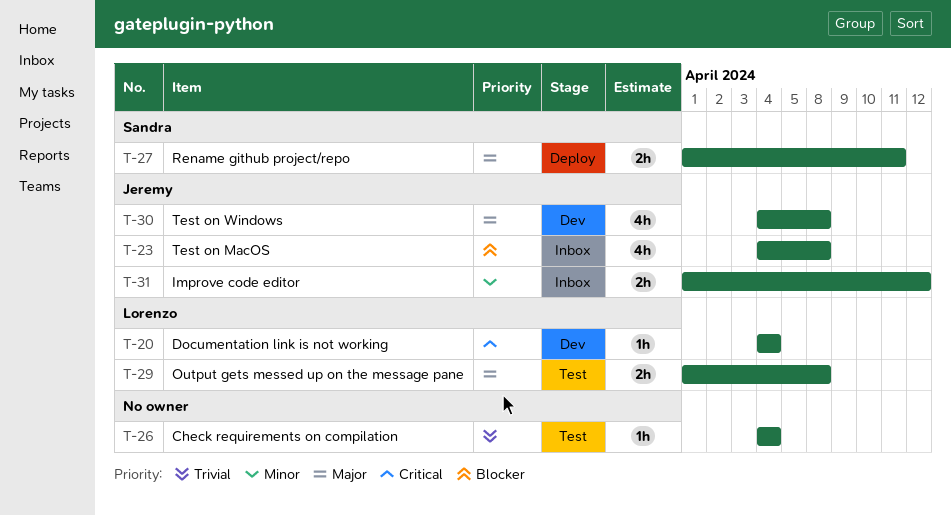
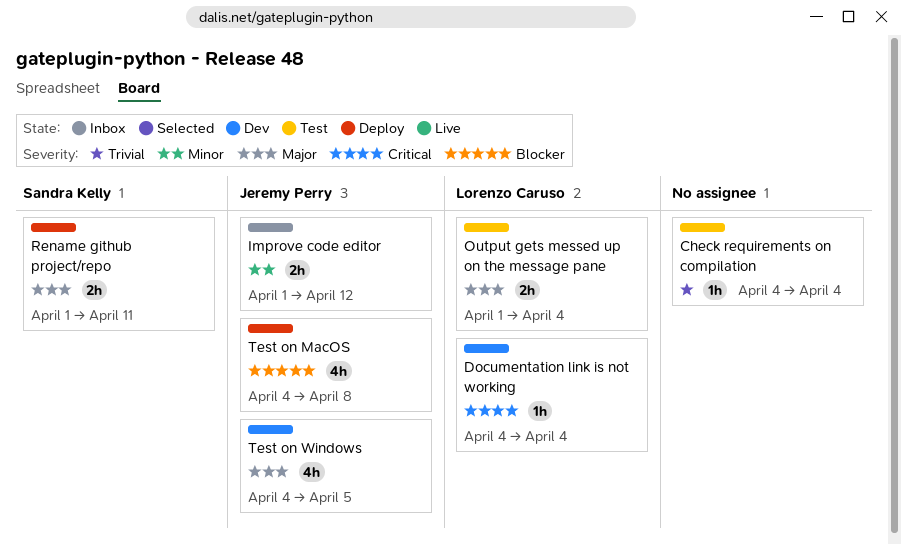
Output gets messed up on the message pane, due: Apr 8 -> Apr 4
Test on MacOS, status: Inbox -> Deploy
Test on Windows, due: Apr 8 -> Apr 5

